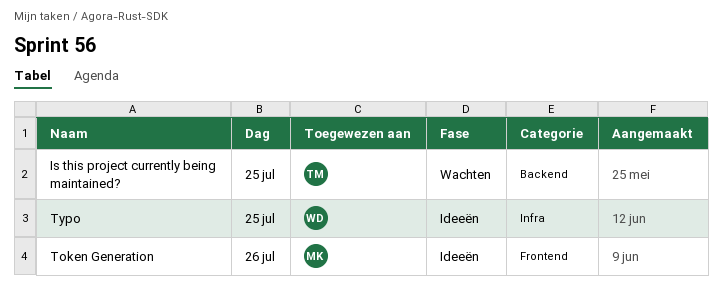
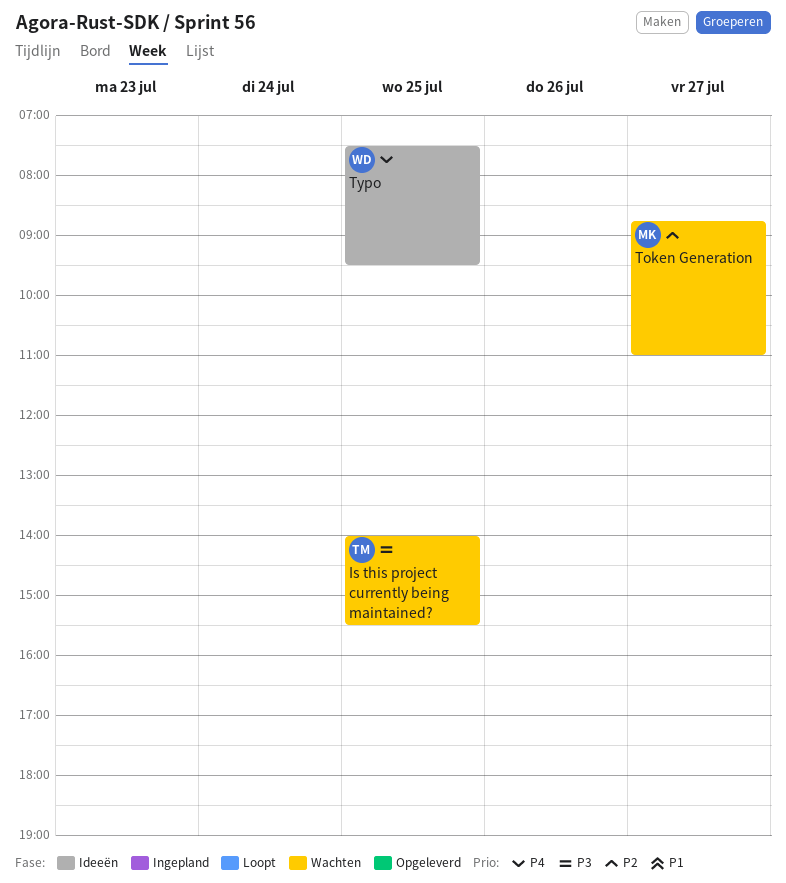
Token Generation, status: Ideeën -> Wachten
Token Generation, day: Jul 26 -> Jul 27

